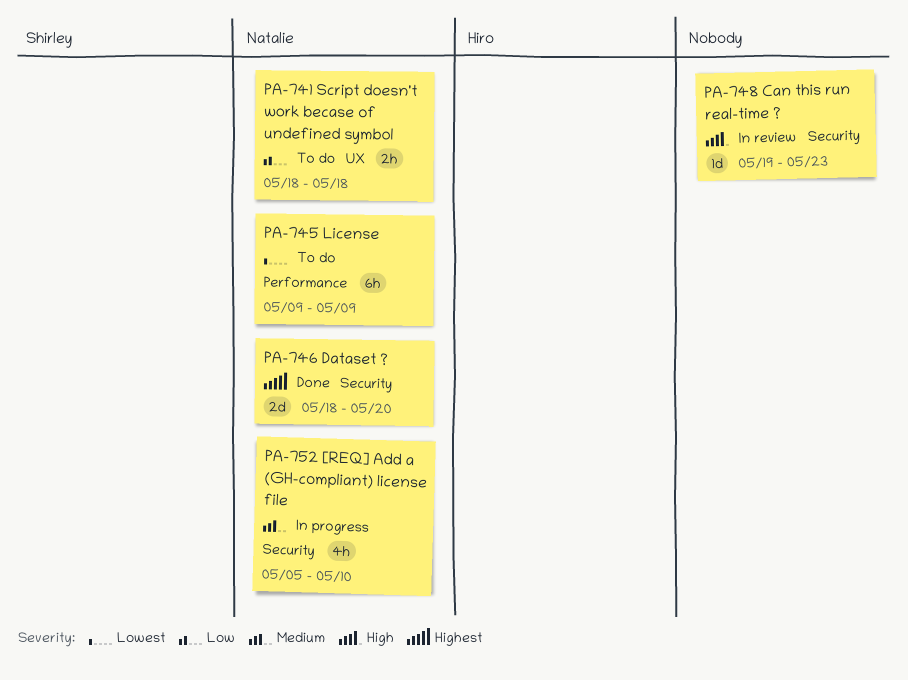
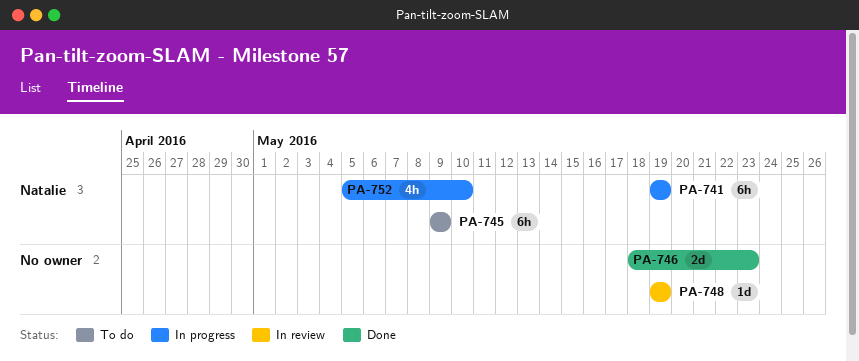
PA-741, status: To do -> In progress
PA-741, estimate: 2h -> 6h
PA-741, start: May 18 -> May 19
PA-741, due: May 18 -> May 19
PA-746, owner: Natalie -> none
PA-746, due: May 20 -> May 23
PA-748, due: May 23 -> May 19

